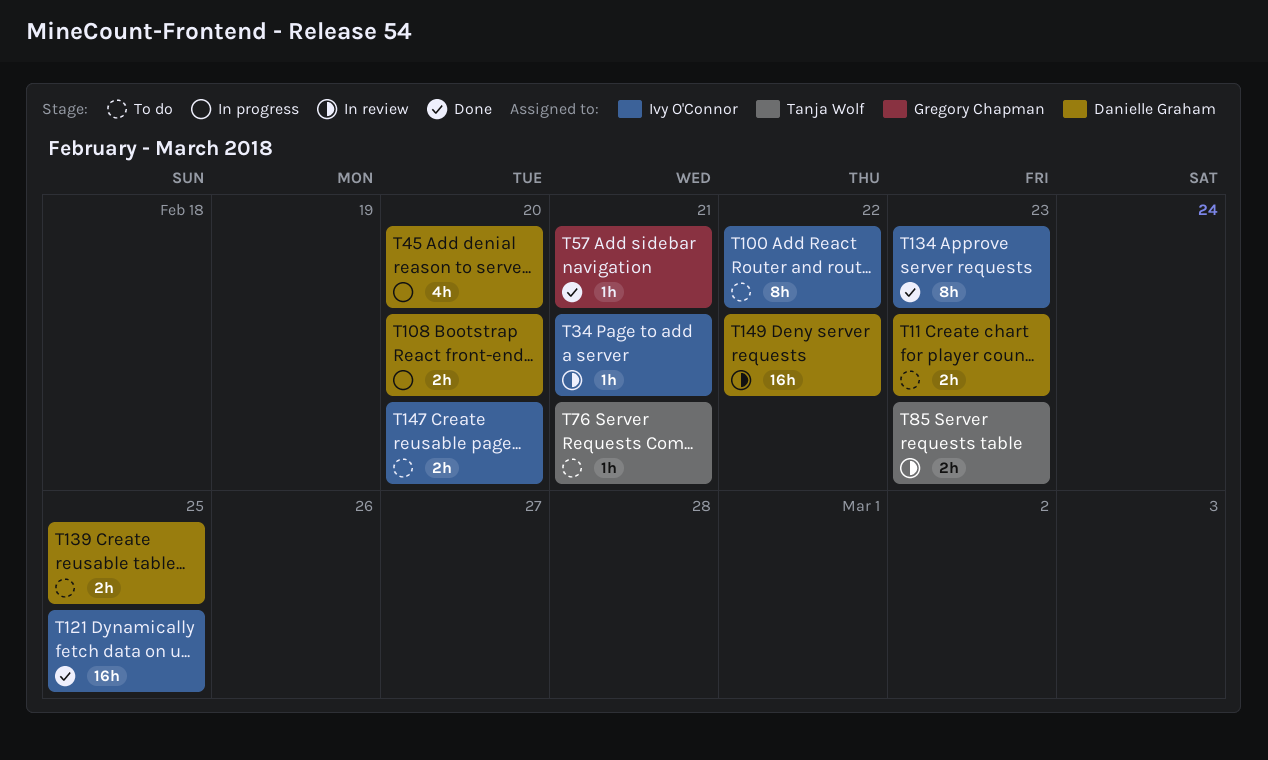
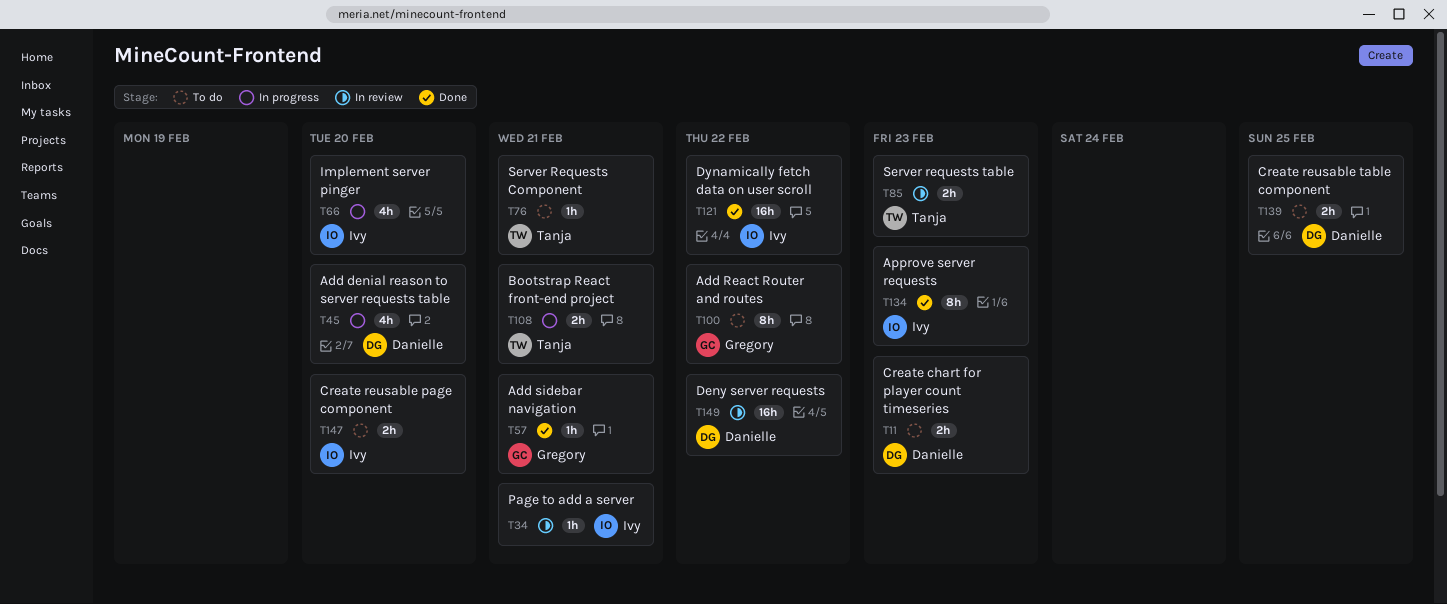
T66: none -> present
T100, owner: Ivy O'Connor -> Gregory Chapman
T108, owner: Danielle Graham -> Tanja Wolf
T108, due: Feb 20 -> Feb 21
T121, due: Feb 25 -> Feb 22

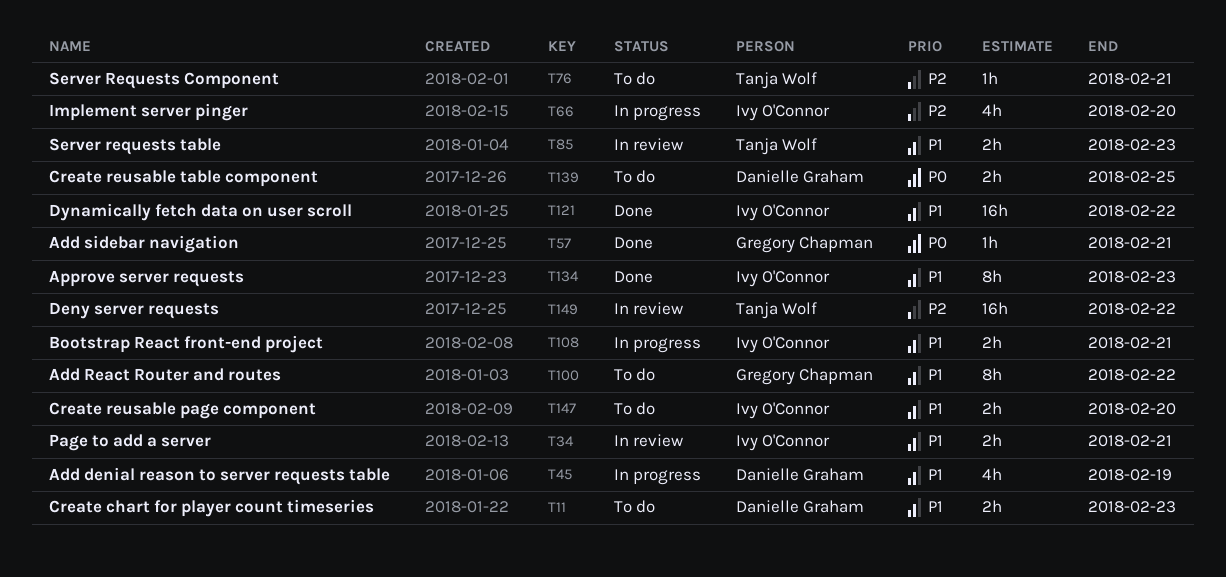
T34, estimate: 1h -> 2h
T45, due: Feb 20 -> Feb 19
T108, owner: Tanja Wolf -> Ivy O'Connor
T149, owner: Danielle Graham -> Tanja Wolf

